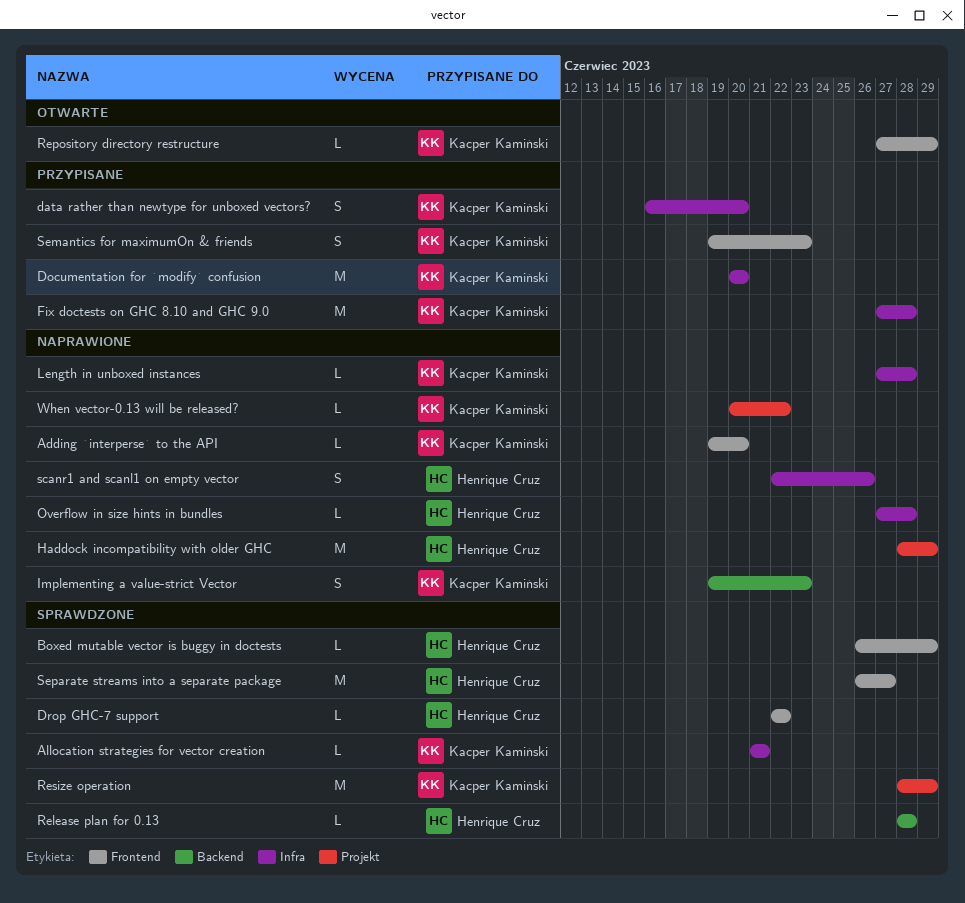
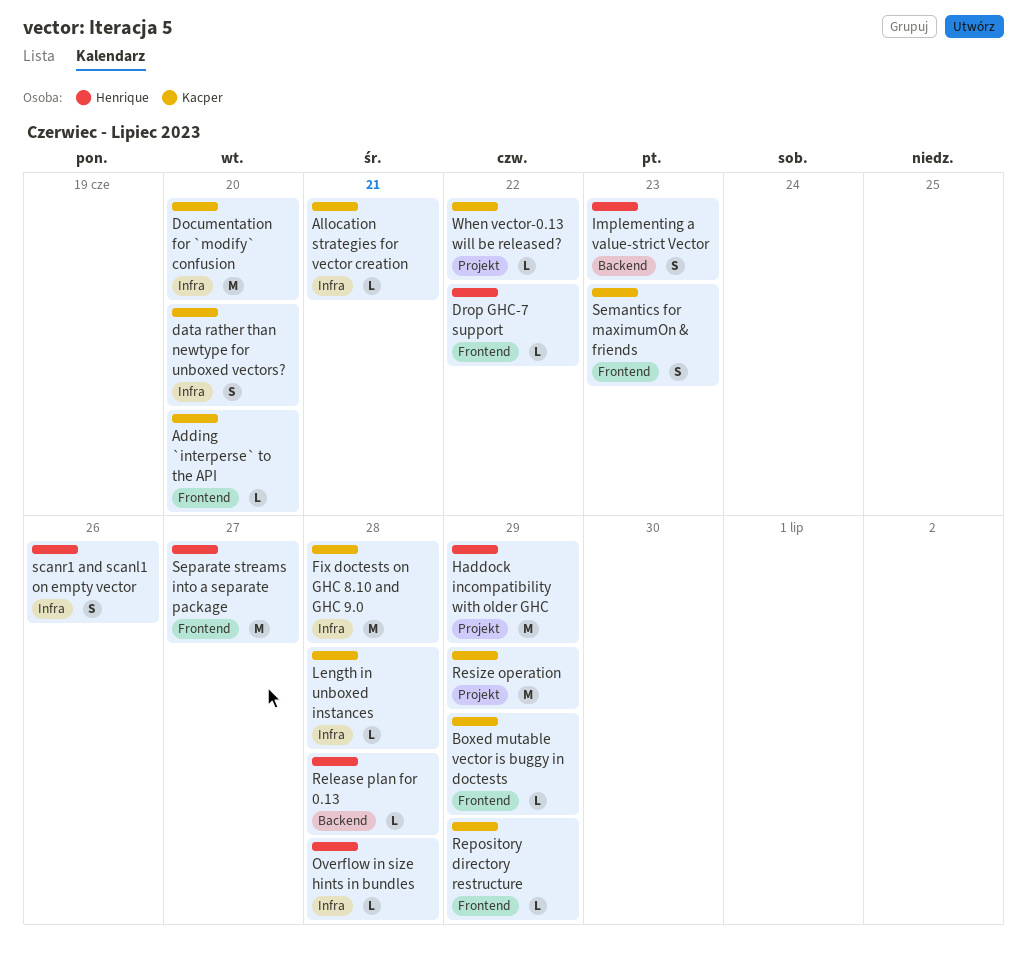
Boxed mutable vector is buggy in doctests, owner: Henrique Cruz -> Kacper Kamiński
Implementing a value-strict Vector, owner: Kacper Kamiński -> Henrique Cruz

